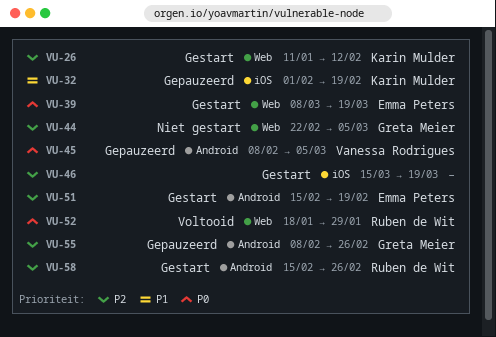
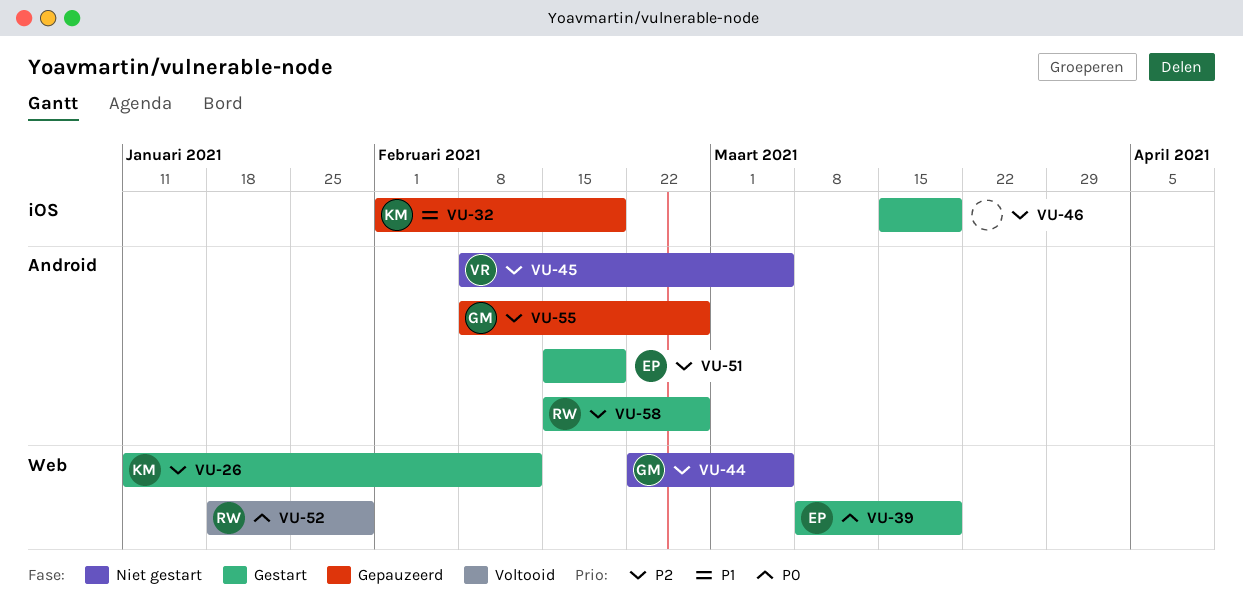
VU-45, status: Gepauzeerd -> Niet gestart
VU-45, priority: P0 -> P2

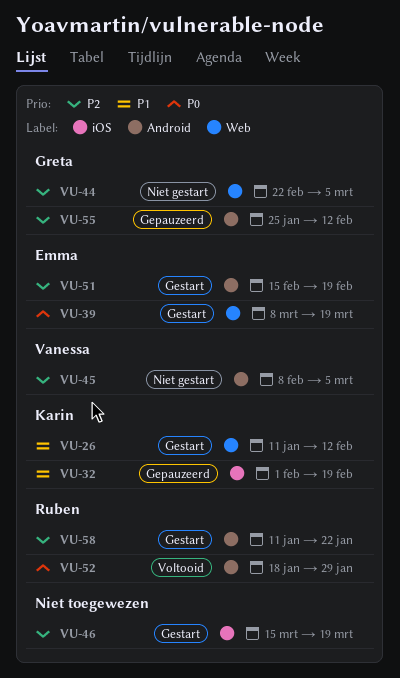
VU-26, priority: P2 -> P1
VU-52, label: Web -> Android
VU-55, start: Feb 8 -> Jan 25
VU-55, due: Feb 26 -> Feb 12
VU-58, start: Feb 15 -> Jan 11
VU-58, due: Feb 26 -> Jan 22

